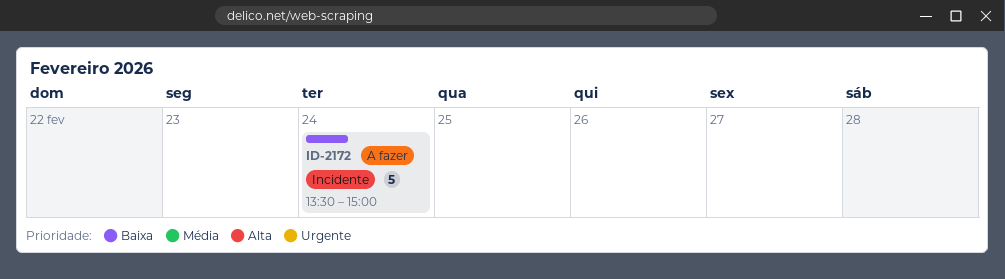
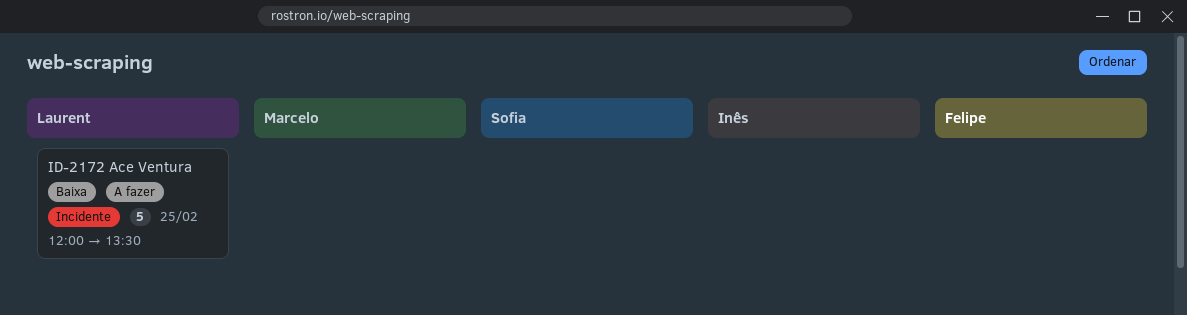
ID-2172, day: Feb 24 -> Feb 25
ID-2172, begins: 13:30 -> 12:00
ID-2172, ends: 15:00 -> 13:30

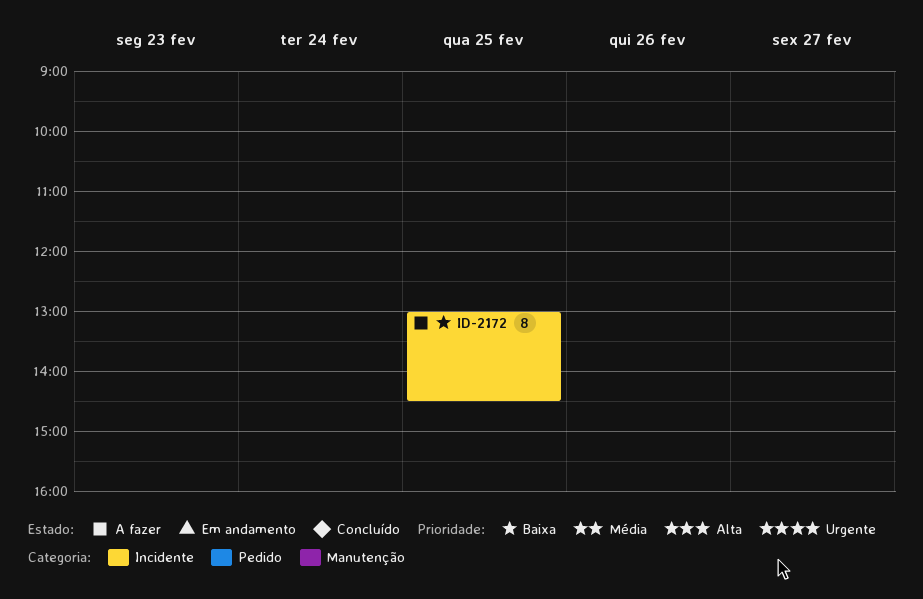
ID-2172, estimate: 5 -> 8
ID-2172, begins: 12:00 -> 13:00
ID-2172, ends: 13:30 -> 14:30

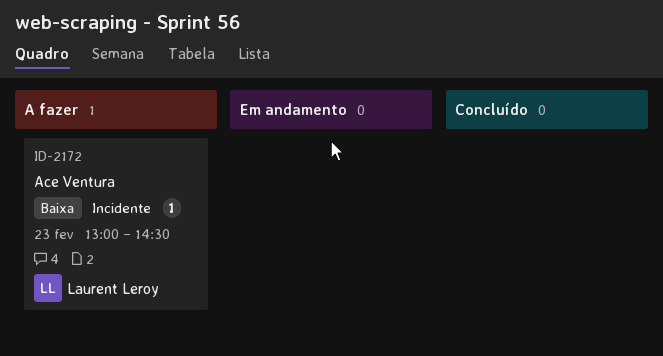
ID-2172, estimate: 8 -> 1
ID-2172, day: Feb 25 -> Feb 23

